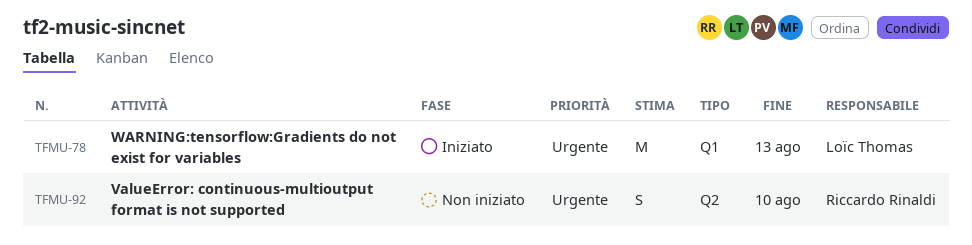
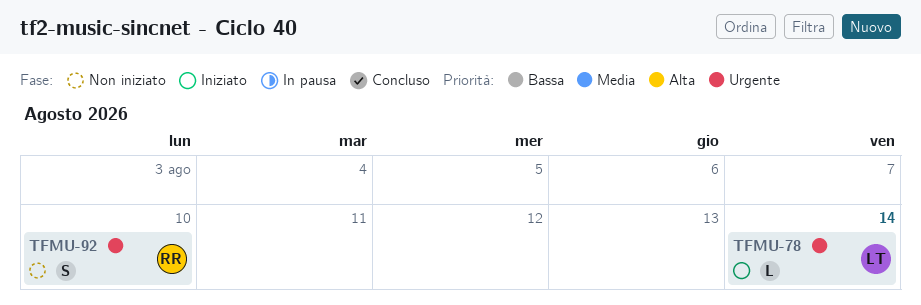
TFMU-78, estimate: M -> L
TFMU-78, due: Aug 13 -> Aug 14

